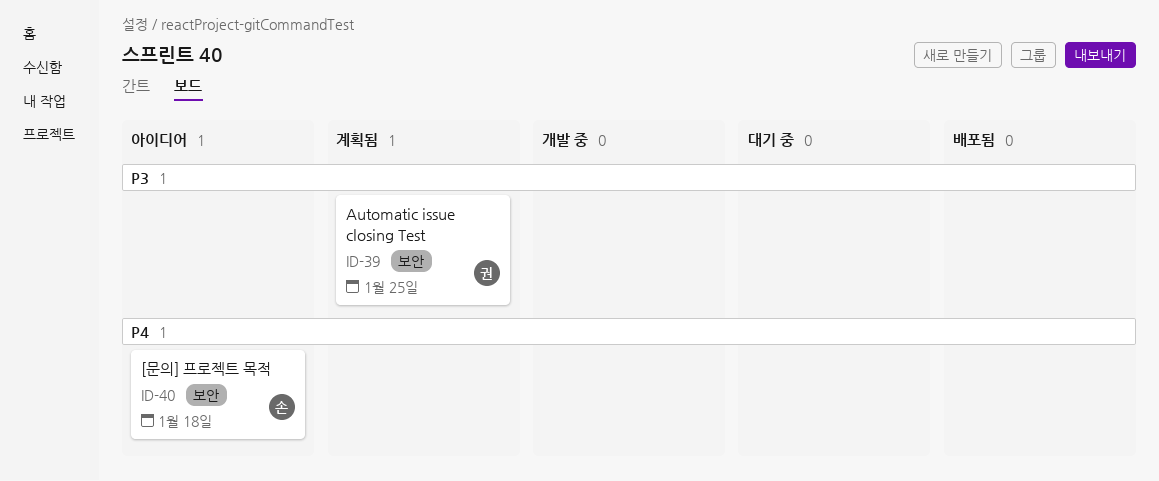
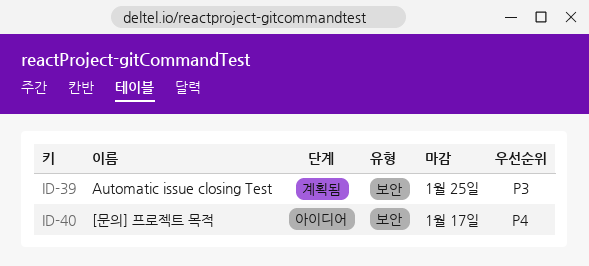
ID-40, due: Jan 18 -> Jan 17

